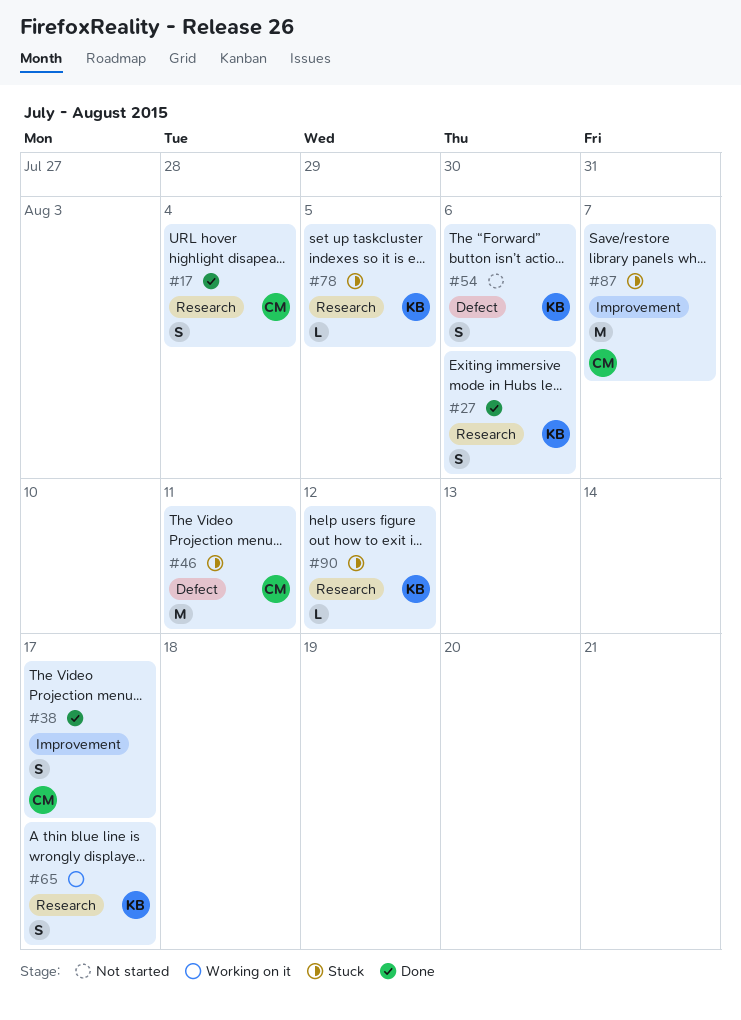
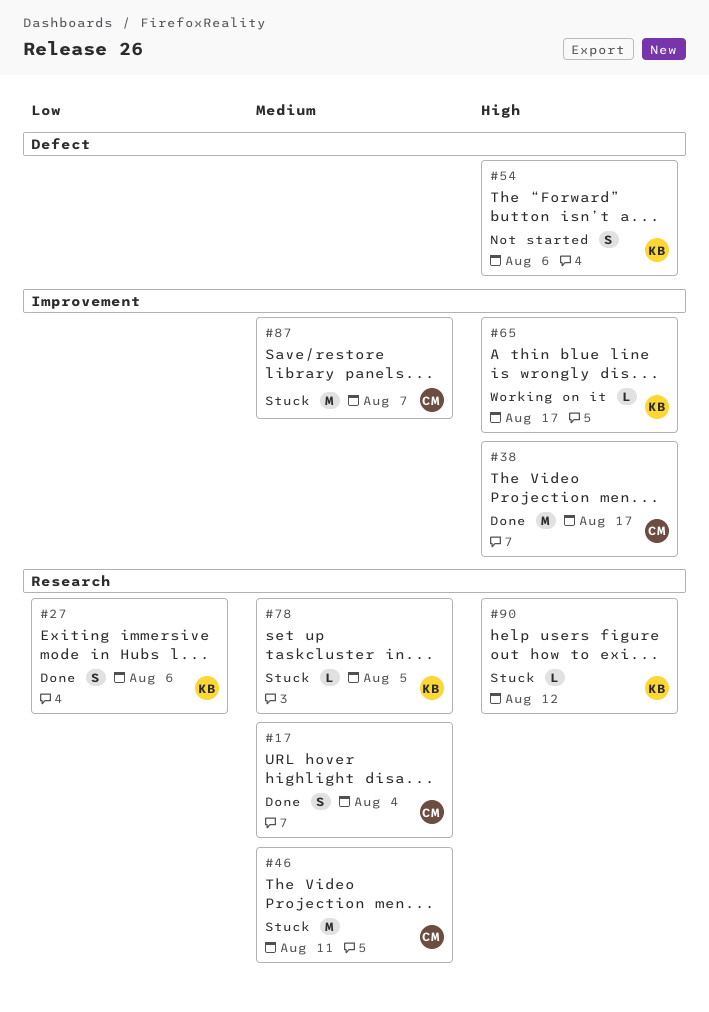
#38, estimate: S -> M
#46, label: Defect -> Research
#65, label: Research -> Improvement
#65, estimate: S -> L

